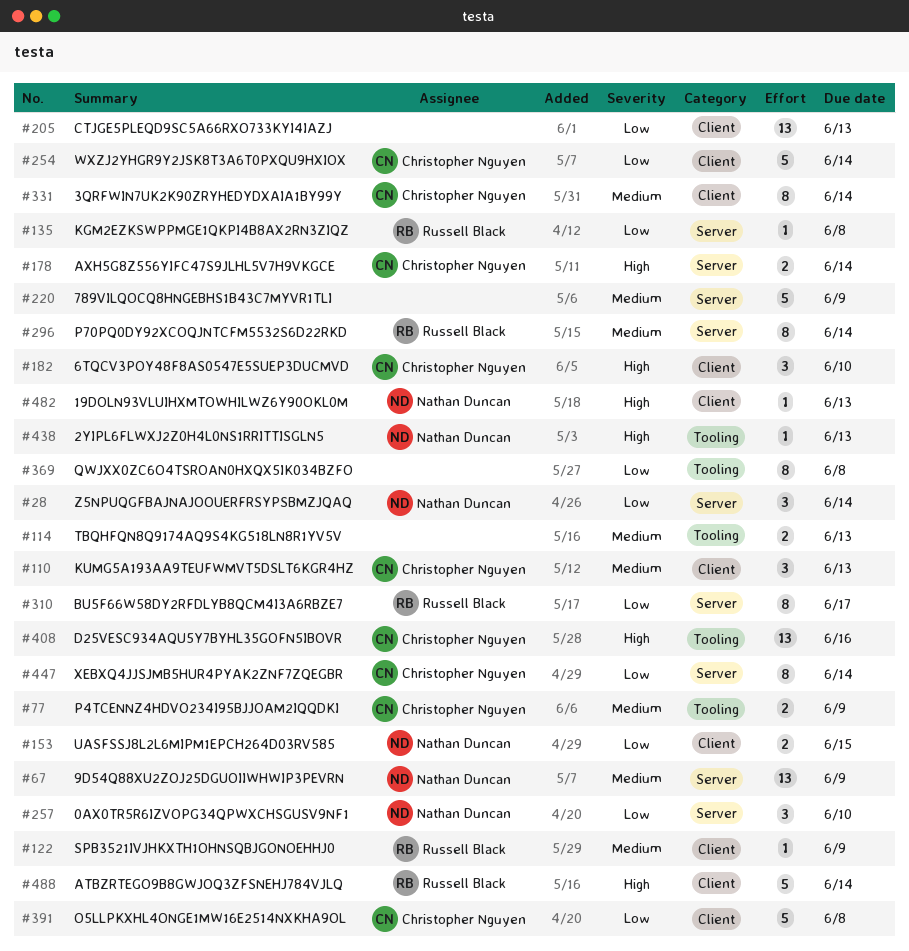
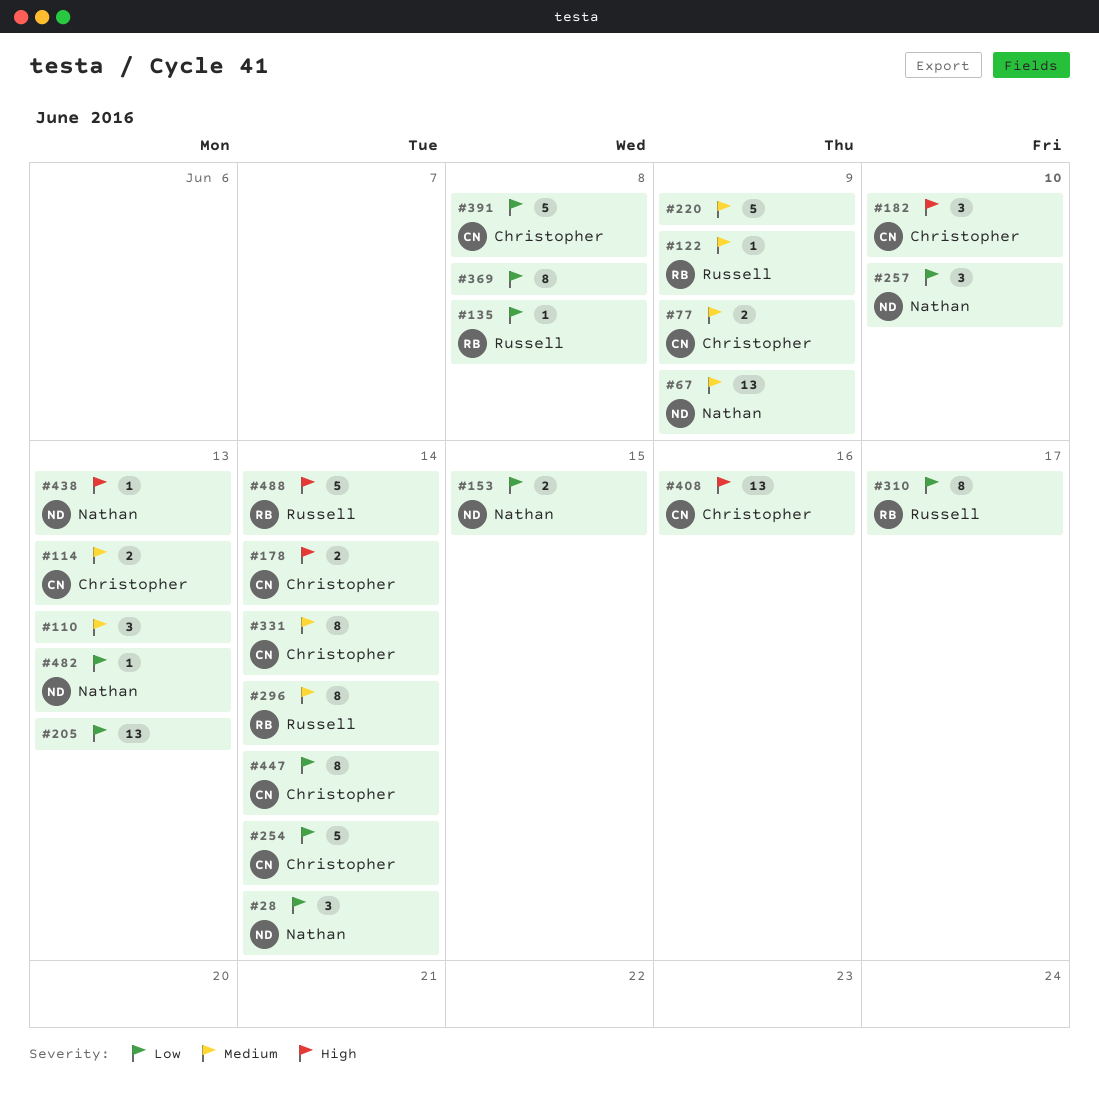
#110, owner: Christopher Nguyen -> none
#114, owner: none -> Christopher Nguyen
#482, priority: High -> Low

